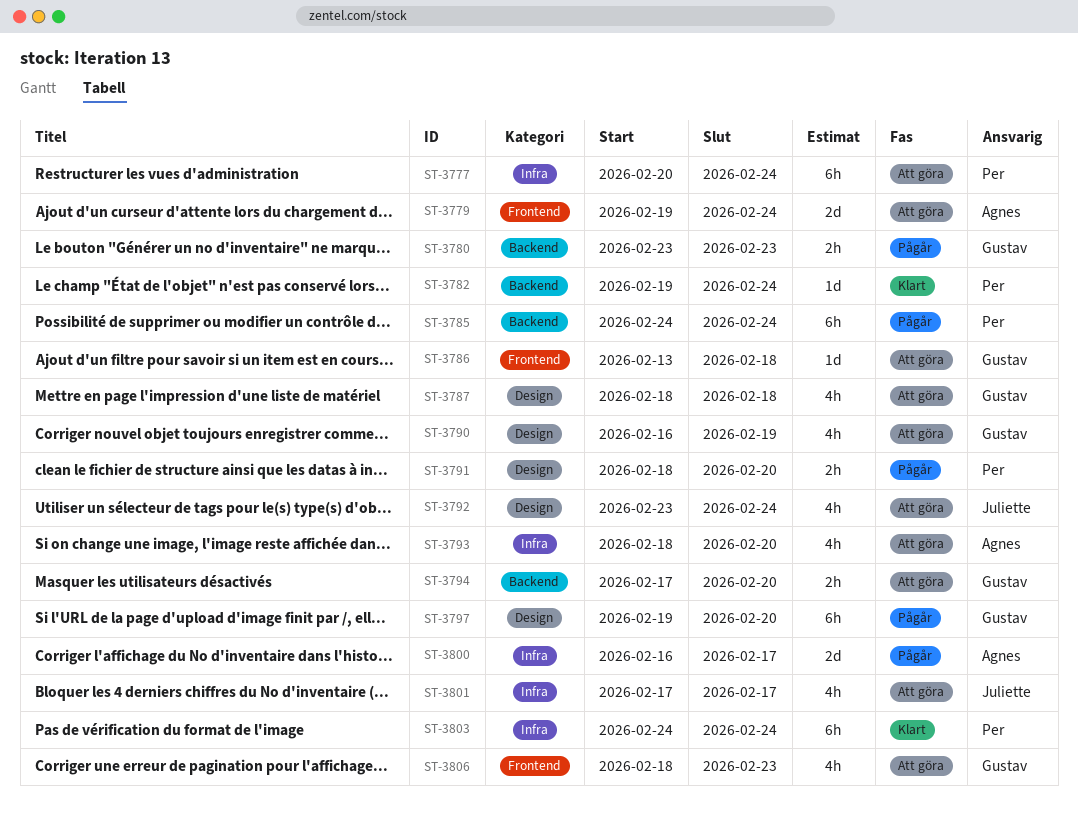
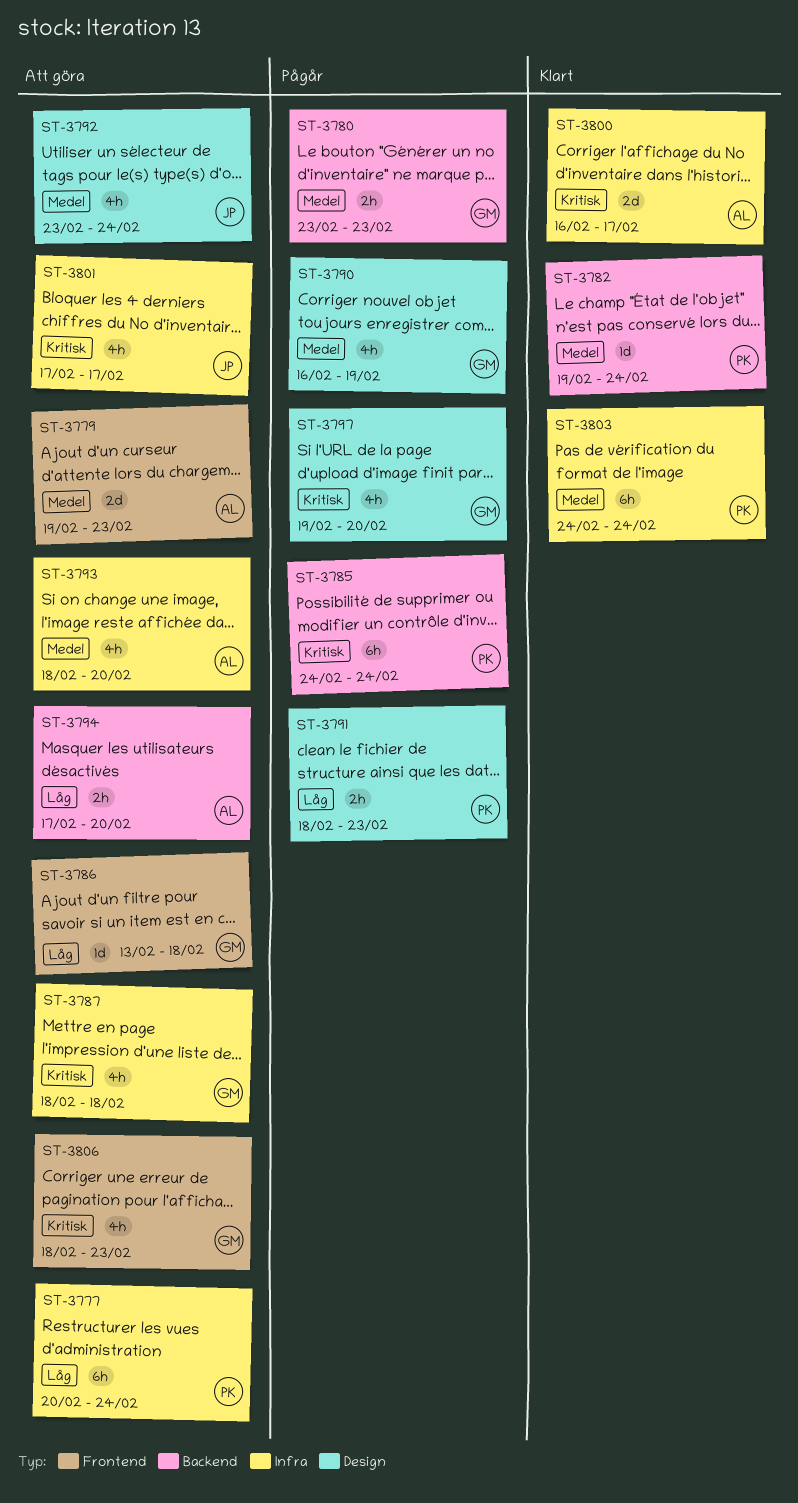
ST-3779, due: Feb 24 -> Feb 23
ST-3787, label: Design -> Infra
ST-3790, status: Att göra -> Pågår
ST-3791, due: Feb 20 -> Feb 23
ST-3794, owner: Gustav -> Agnes
ST-3797, estimate: 6h -> 4h
ST-3800, status: Pågår -> Klart

